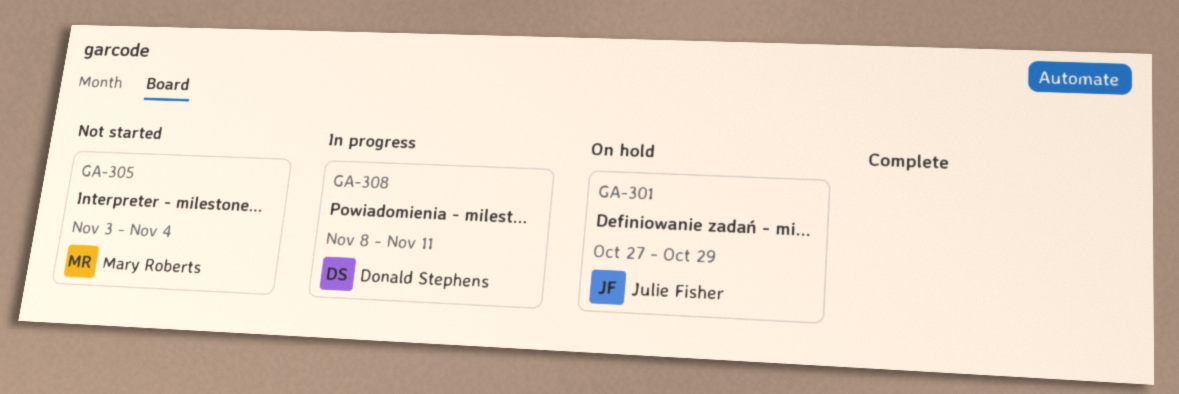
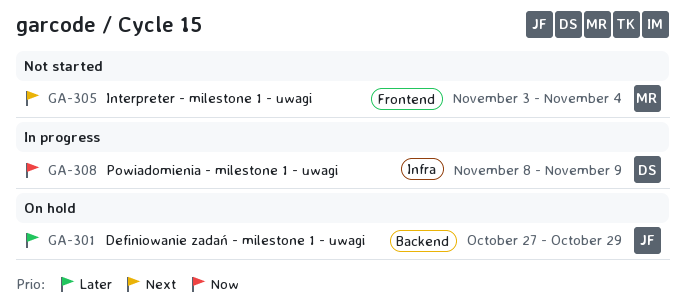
GA-308, due: Nov 11 -> Nov 9

